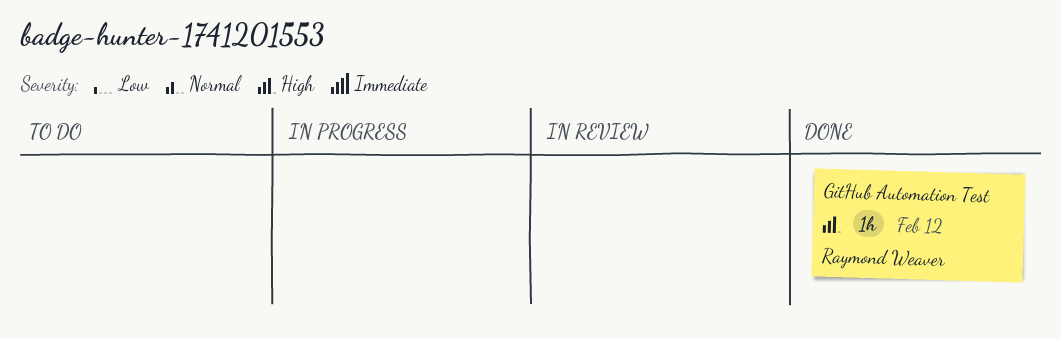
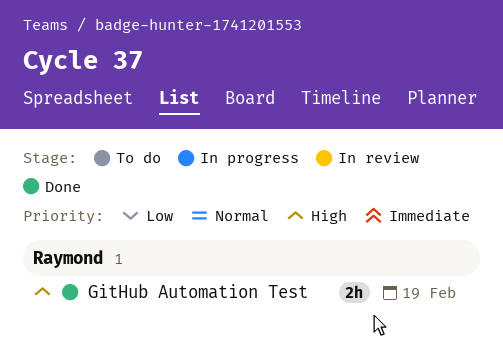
GitHub Automation Test, estimate: 1h -> 2h
GitHub Automation Test, due: Feb 12 -> Feb 19

